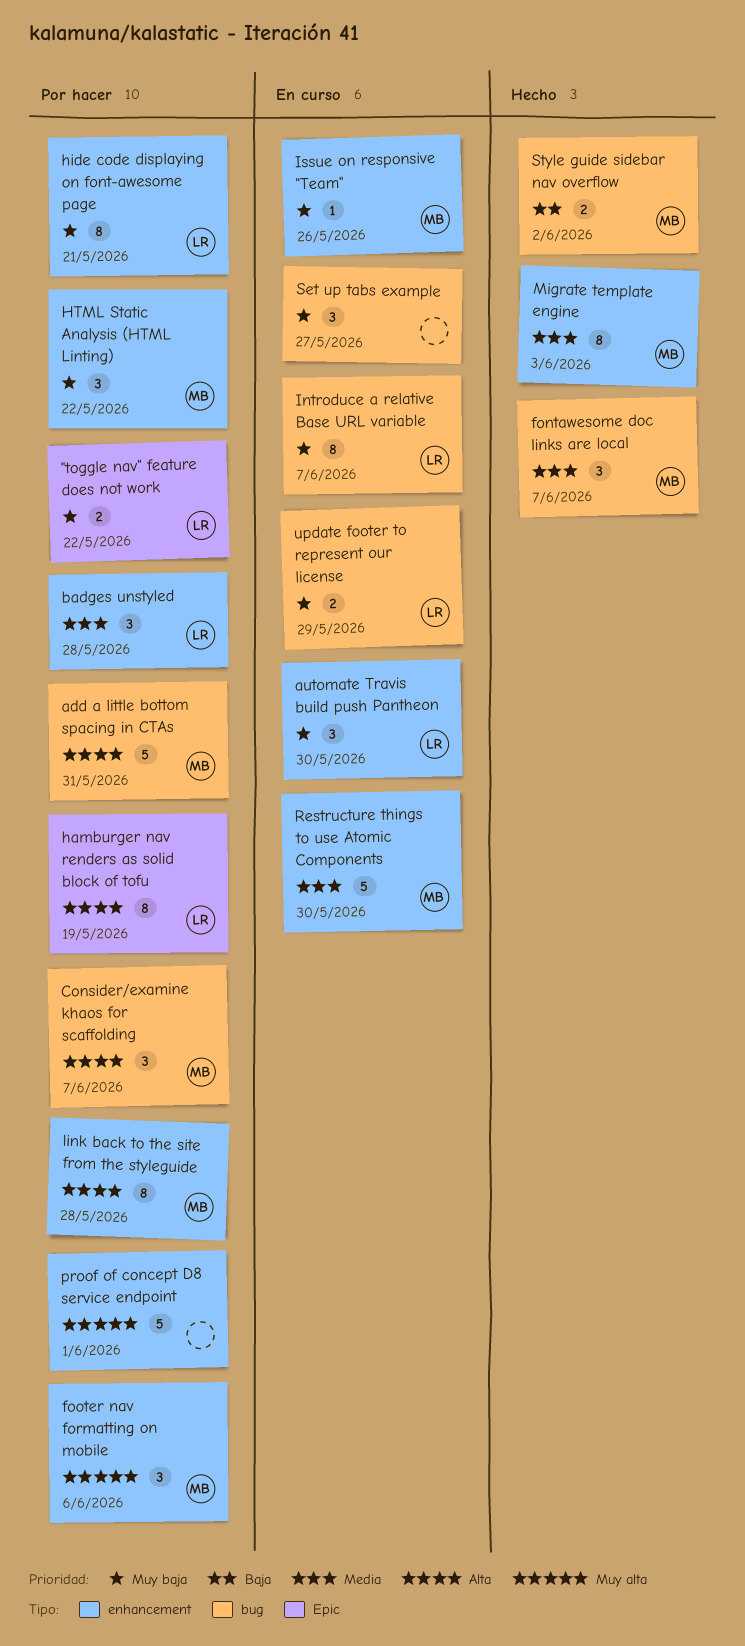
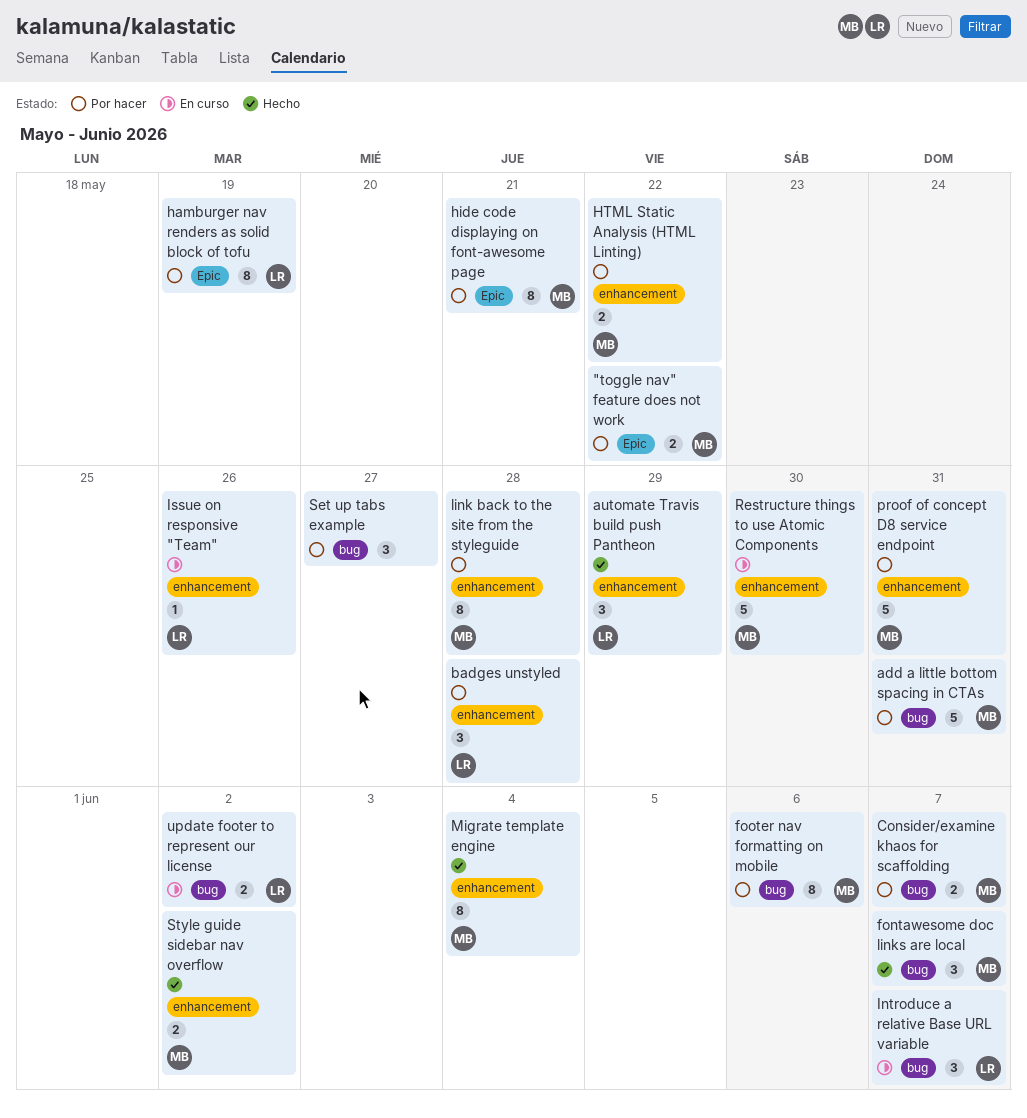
"toggle nav" feature does not work, owner: LR -> MB
automate Travis build push Pantheon, status: En curso -> Hecho
automate Travis build push Pantheon, due: May 30 -> May 29
Consider/examine khaos for scaffolding, estimate: 3 -> 2
footer nav formatting on mobile, label: enhancement -> bug
footer nav formatting on mobile, estimate: 3 -> 8
hide code displaying on font-awesome page, owner: LR -> MB
hide code displaying on font-awesome page, label: enhancement -> Epic
HTML Static Analysis (HTML Linting), estimate: 3 -> 2
Introduce a relative Base URL variable, estimate: 8 -> 3
Issue on responsive "Team", owner: MB -> LR
Migrate template engine, due: Jun 3 -> Jun 4
proof of concept D8 service endpoint, owner: none -> MB
proof of concept D8 service endpoint, due: Jun 1 -> May 31
Set up tabs example, status: En curso -> Por hacer
Style guide sidebar nav overflow, label: bug -> enhancement
update footer to represent our license, due: May 29 -> Jun 2

